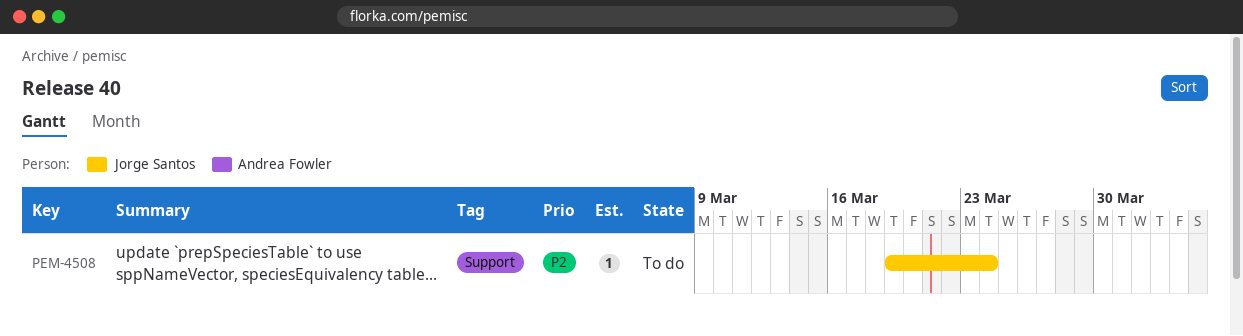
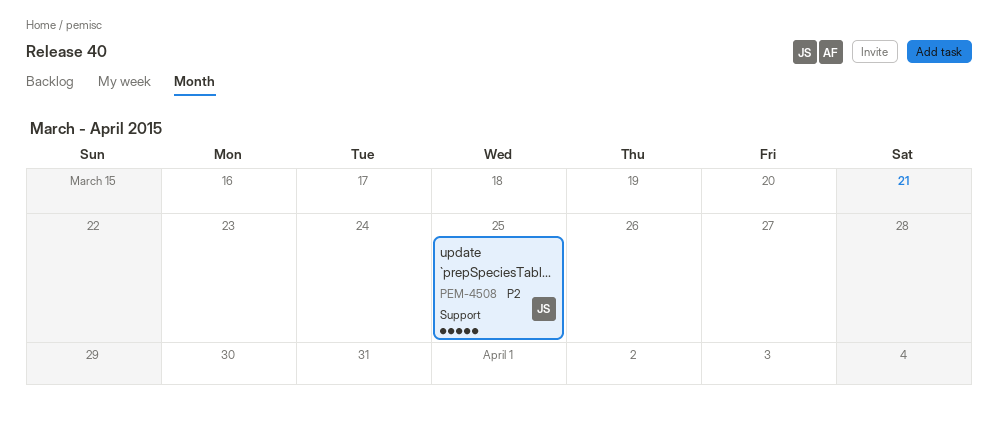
PEM-4508, estimate: 1 -> 5
PEM-4508, due: Mar 24 -> Mar 25

